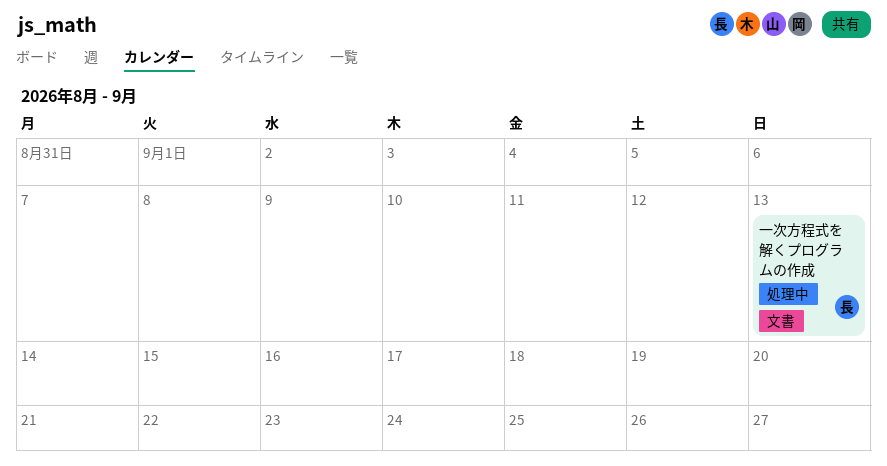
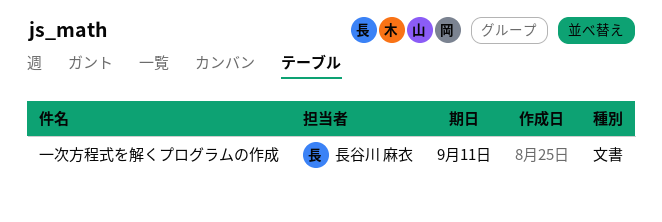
一次方程式を解くプログラムの作成, due: Sep 13 -> Sep 11

